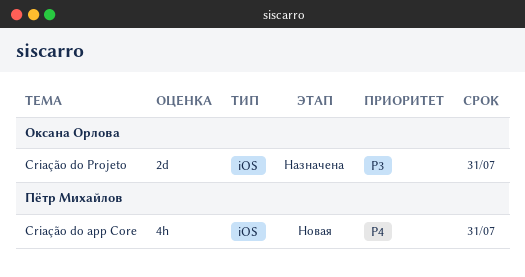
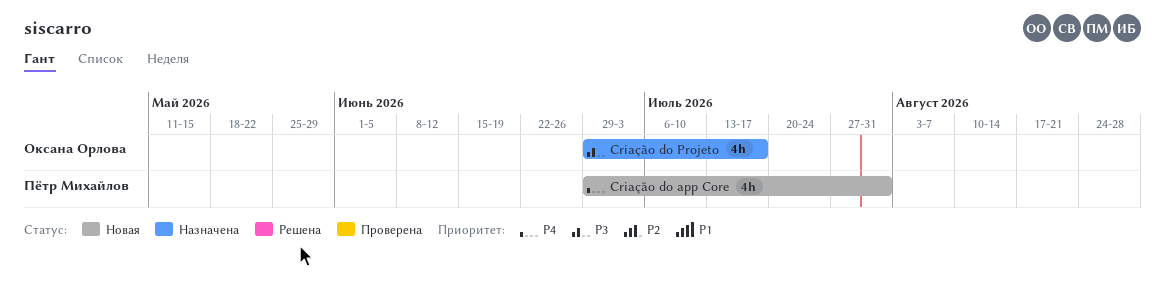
Criação do Projeto, estimate: 2d -> 4h
Criação do Projeto, due: Jul 31 -> Jul 17

